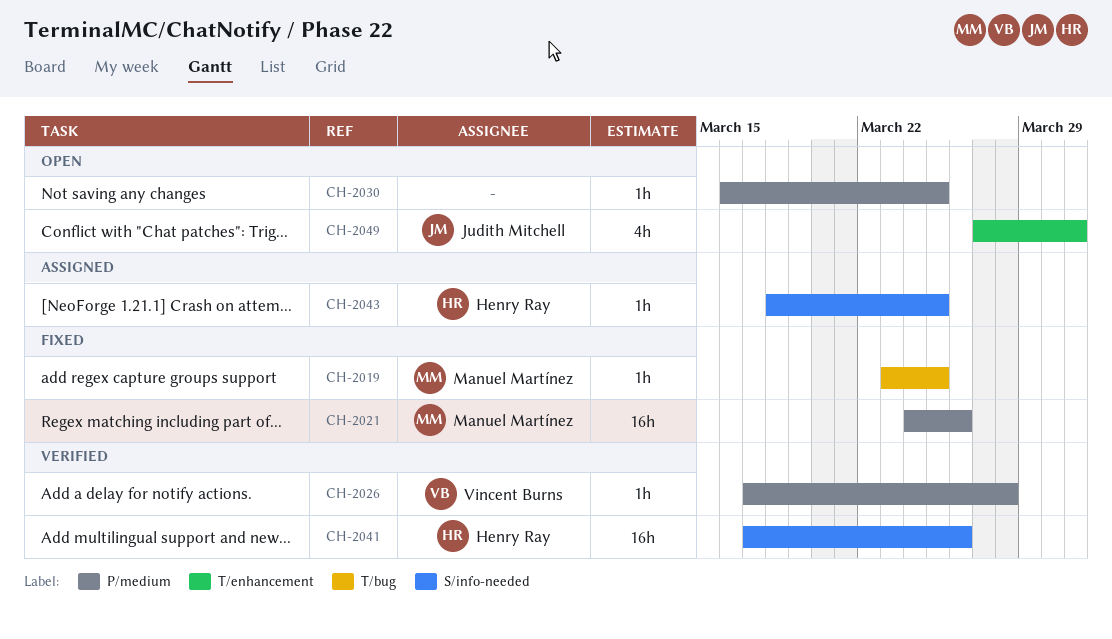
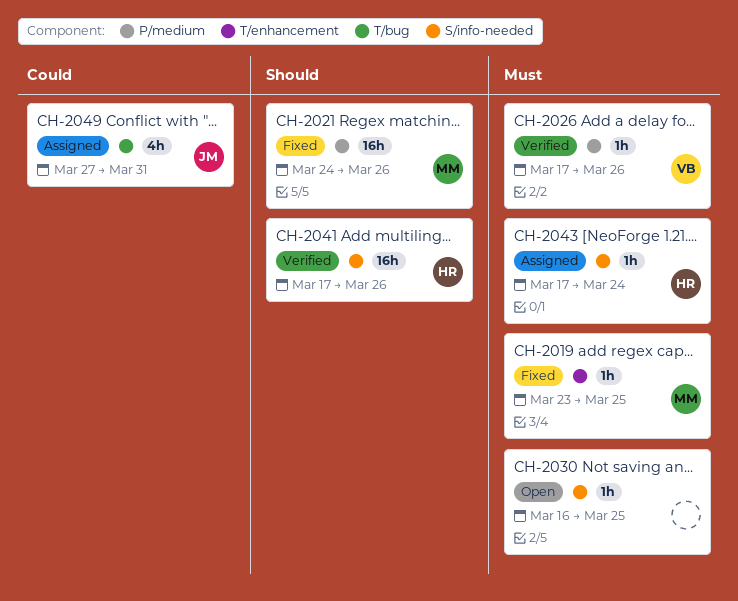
CH-2019, label: T/bug -> T/enhancement
CH-2026, due: Mar 28 -> Mar 26
CH-2030, label: P/medium -> S/info-needed
CH-2043, start: Mar 18 -> Mar 17
CH-2043, due: Mar 25 -> Mar 24
CH-2049, status: Open -> Assigned
CH-2049, label: T/enhancement -> T/bug

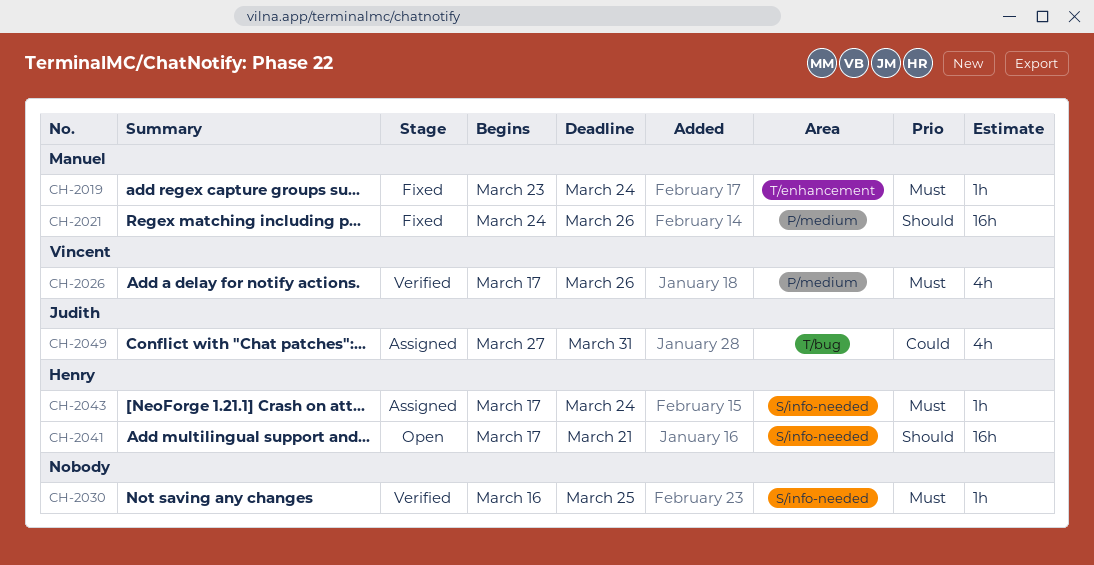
CH-2019, due: Mar 25 -> Mar 24
CH-2026, estimate: 1h -> 4h
CH-2030, status: Open -> Verified
CH-2041, status: Verified -> Open
CH-2041, due: Mar 26 -> Mar 21

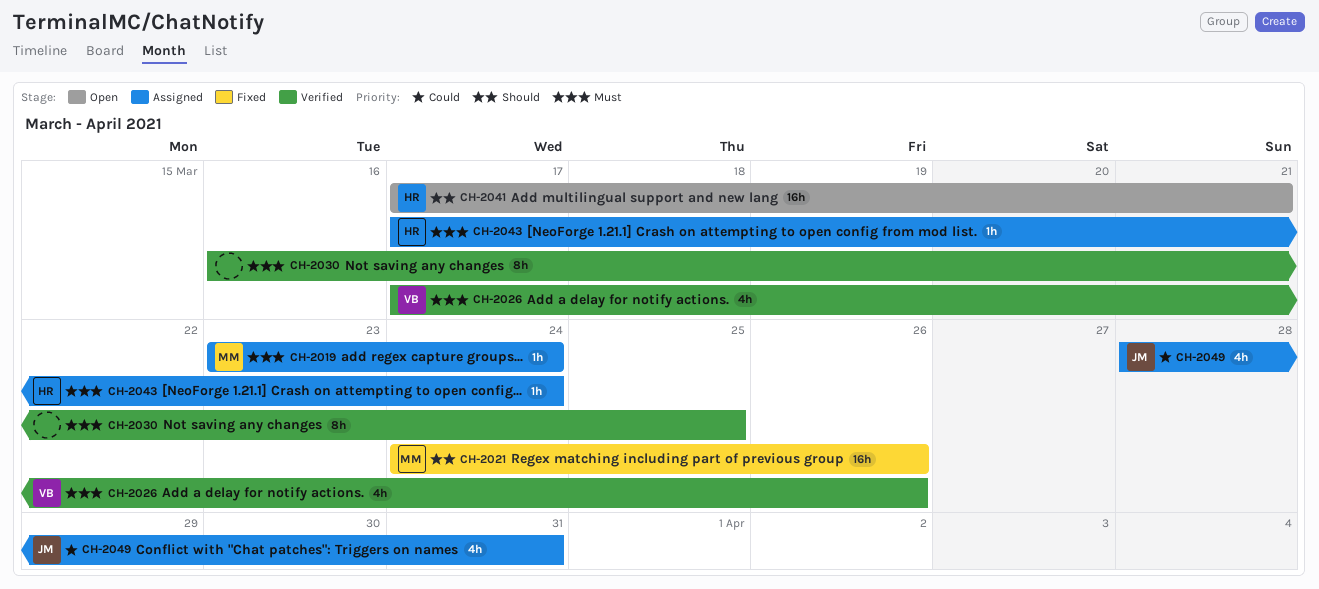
CH-2019, status: Fixed -> Assigned
CH-2030, estimate: 1h -> 8h
CH-2049, start: Mar 27 -> Mar 28

